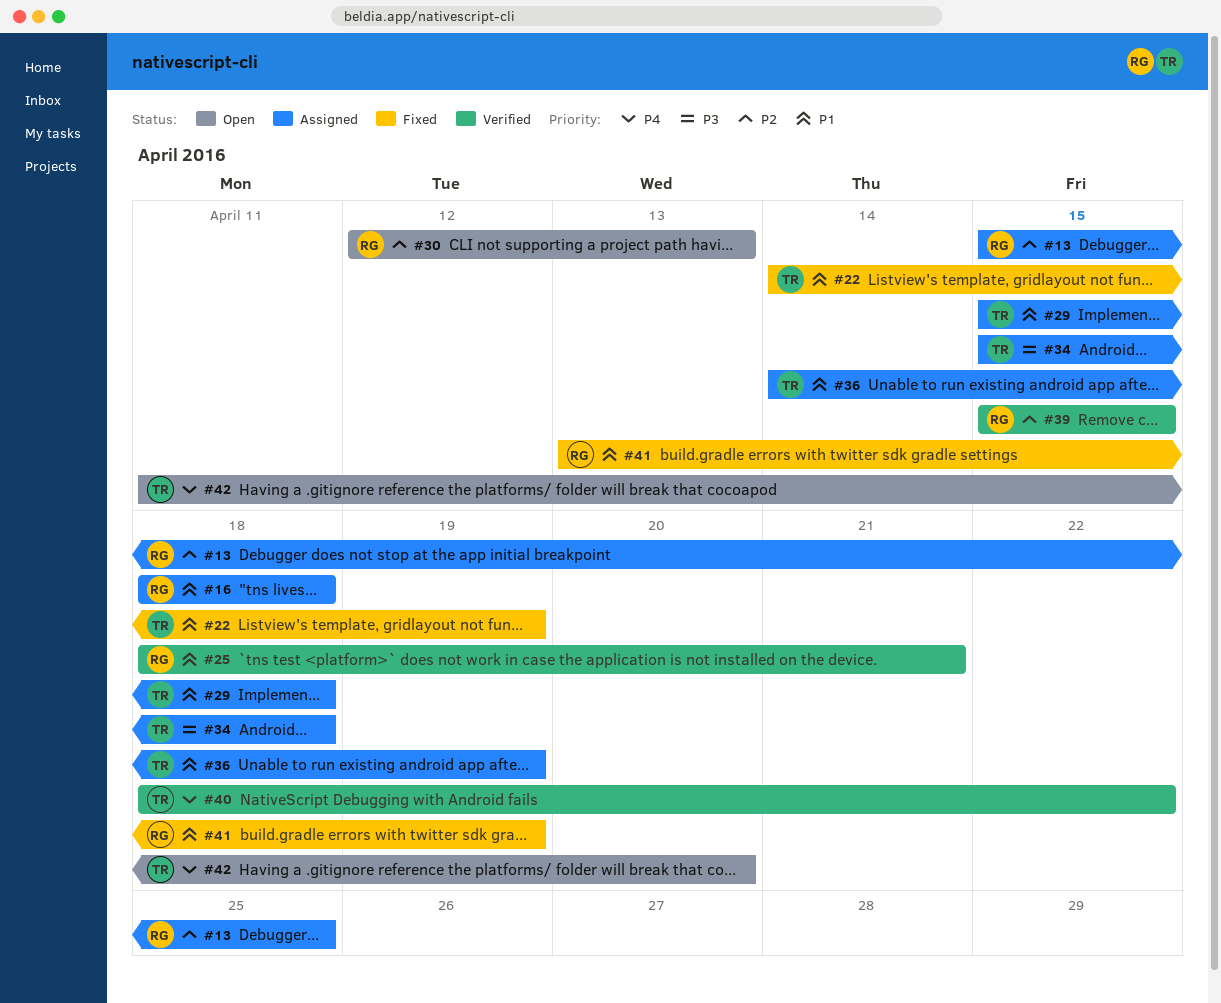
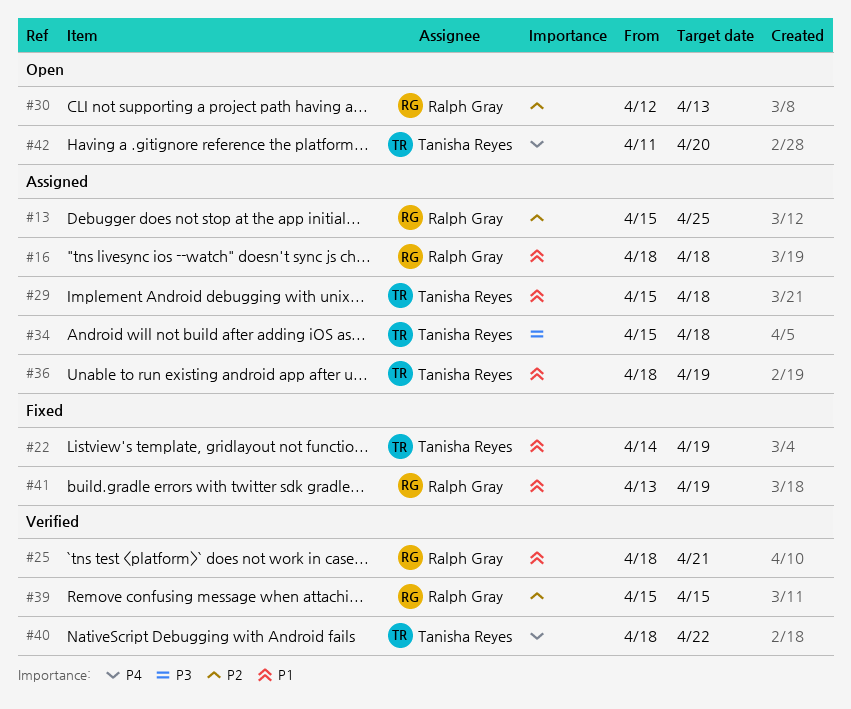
#36, start: Apr 14 -> Apr 18

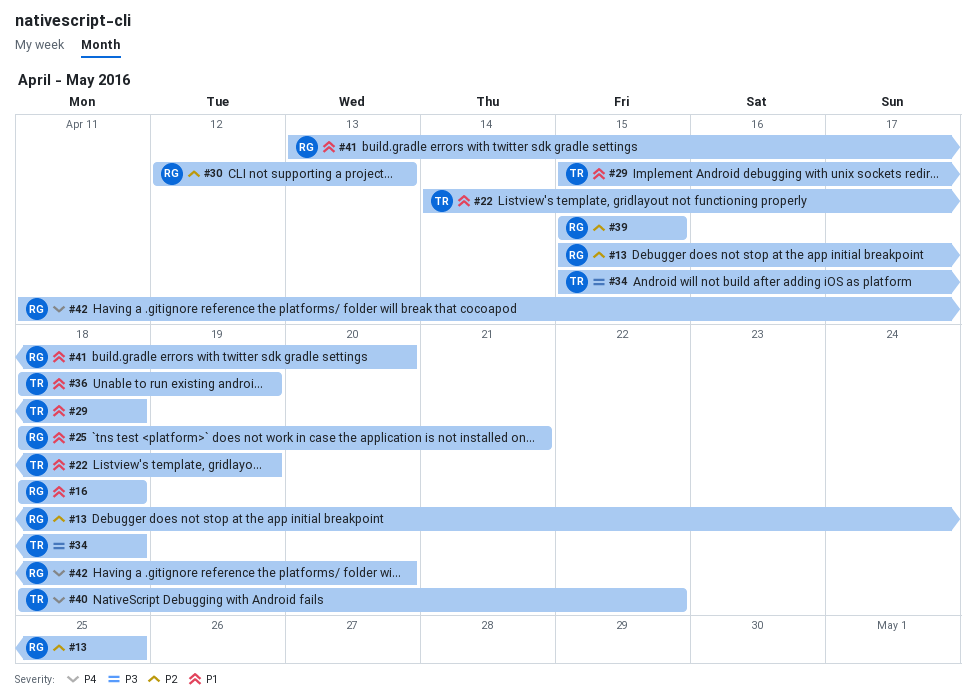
#41, due: Apr 19 -> Apr 20
#42, owner: Tanisha Reyes -> Ralph Gray

